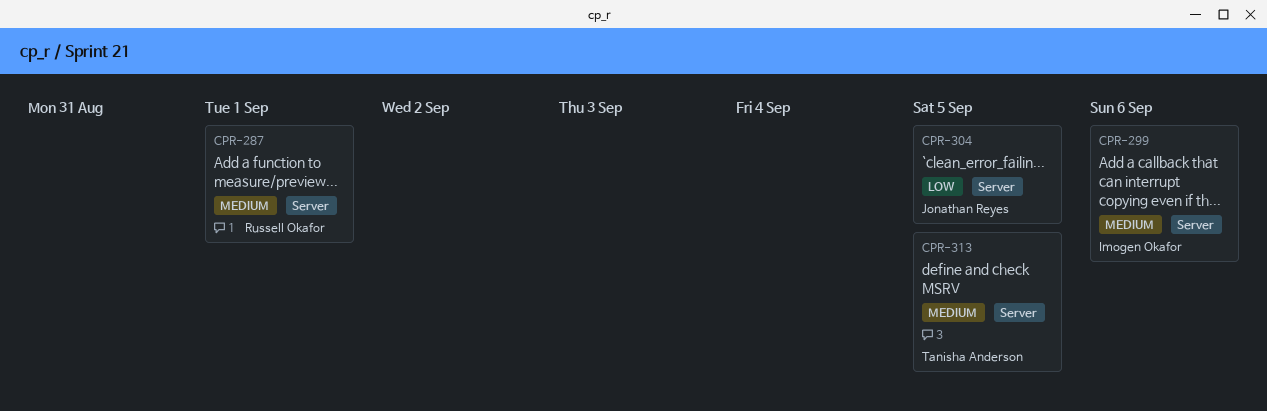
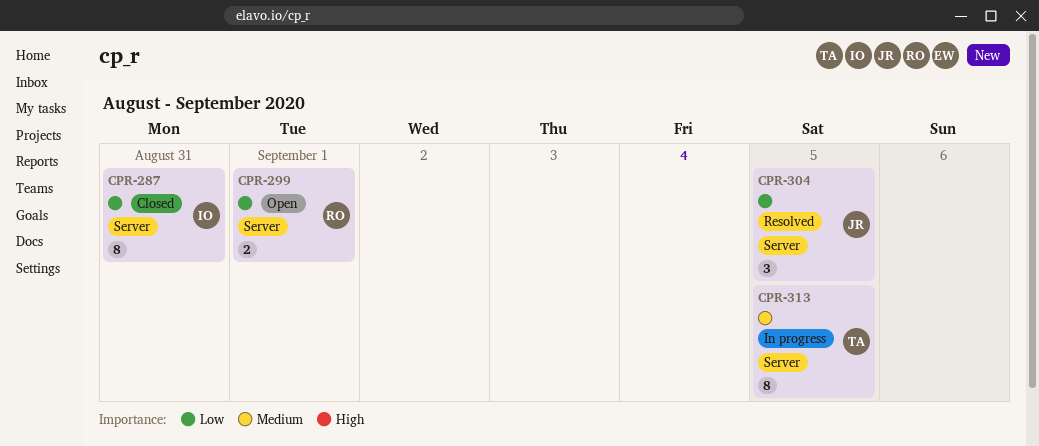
CPR-287, owner: Russell Okafor -> Imogen Okafor
CPR-287, priority: Medium -> Low
CPR-287, due: Sep 1 -> Aug 31
CPR-299, owner: Imogen Okafor -> Russell Okafor
CPR-299, priority: Medium -> Low
CPR-299, due: Sep 6 -> Sep 1

